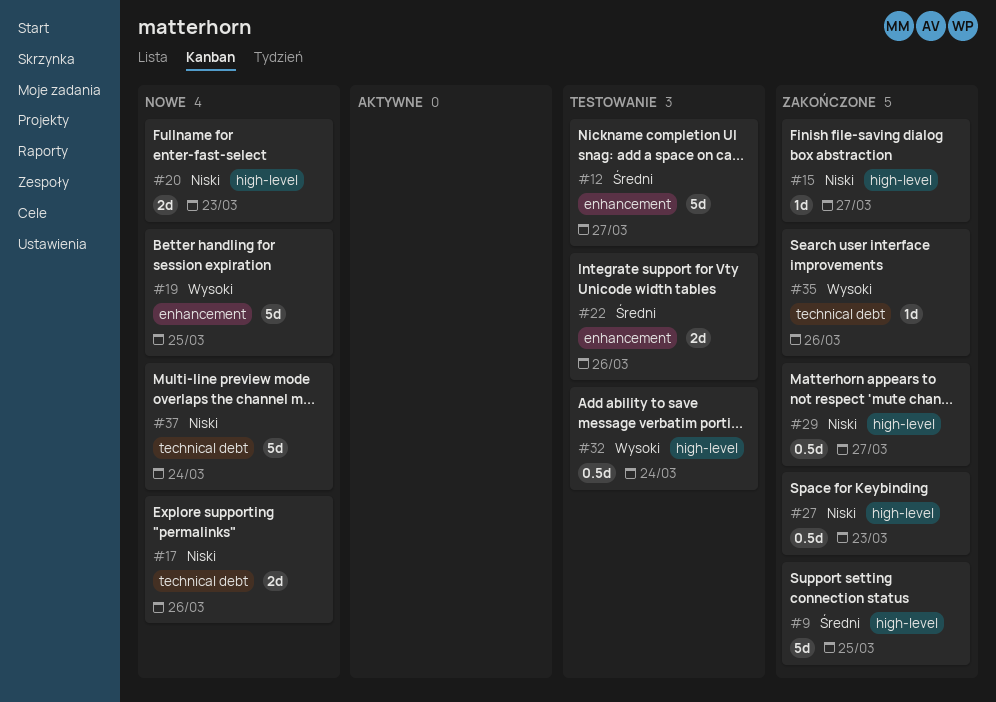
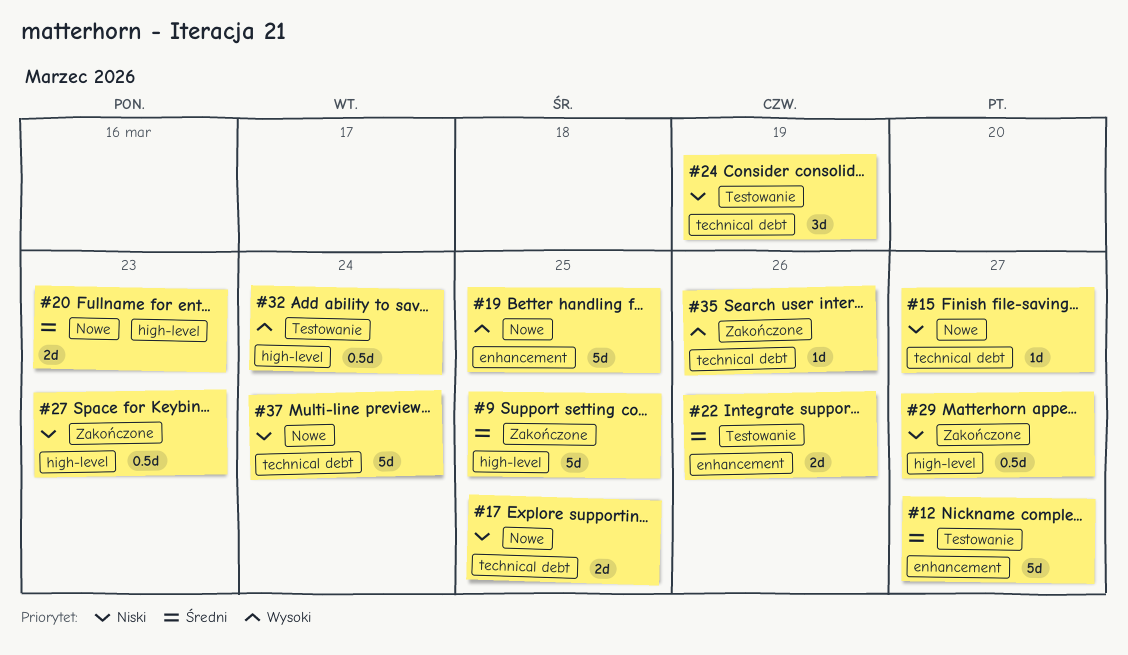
#15, status: Zakończone -> Nowe
#15, label: high-level -> technical debt
#17, due: Mar 26 -> Mar 25
#20, priority: Niski -> Średni
#24: none -> present

